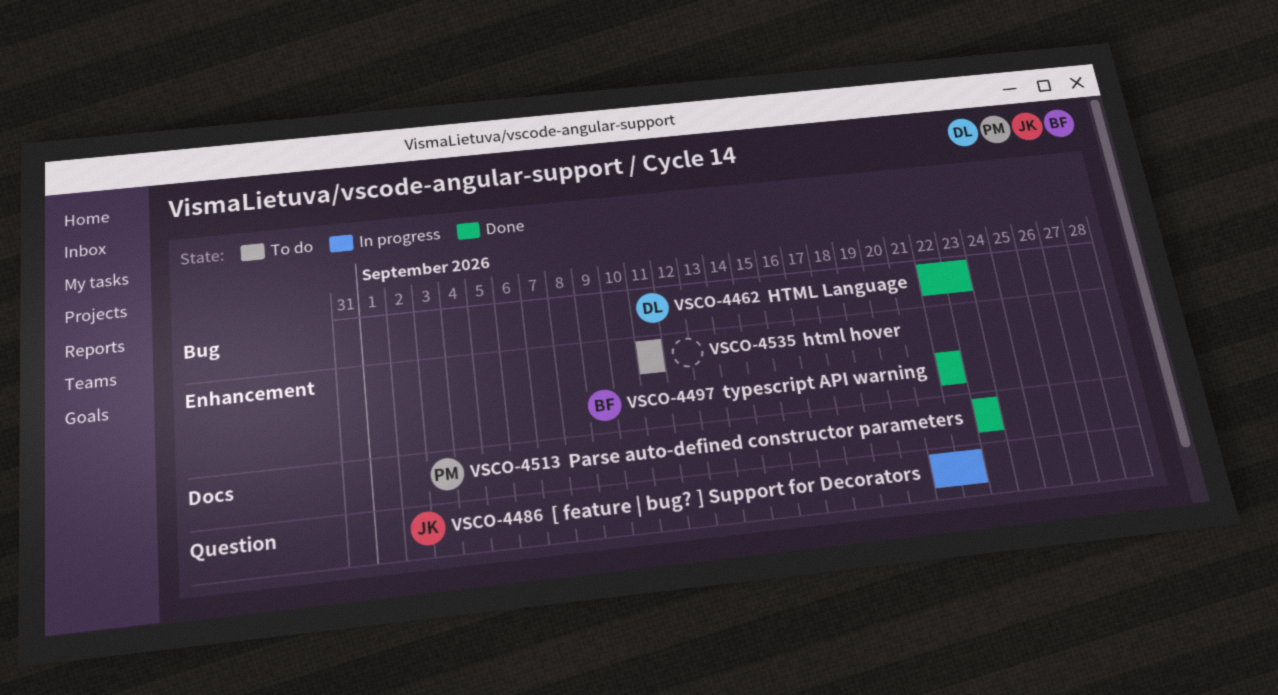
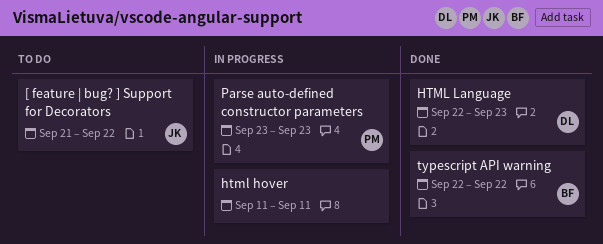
[ feature | bug? ] Support for Decorators, status: In progress -> To do
html hover, status: To do -> In progress
Parse auto-defined constructor parameters, status: Done -> In progress

